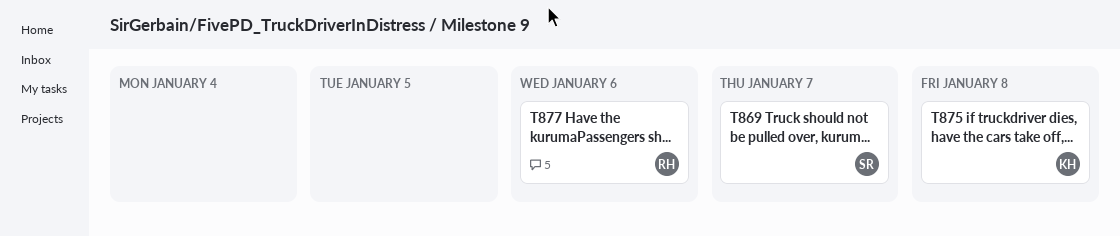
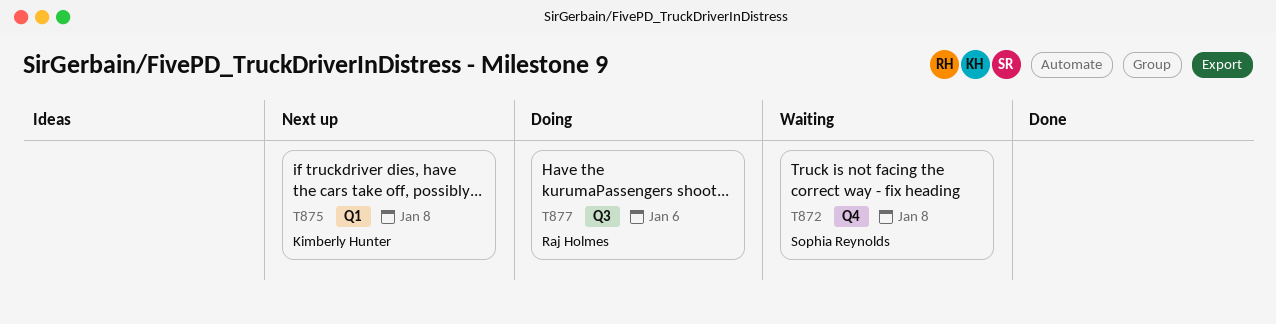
T869: present -> none
T872: none -> present

